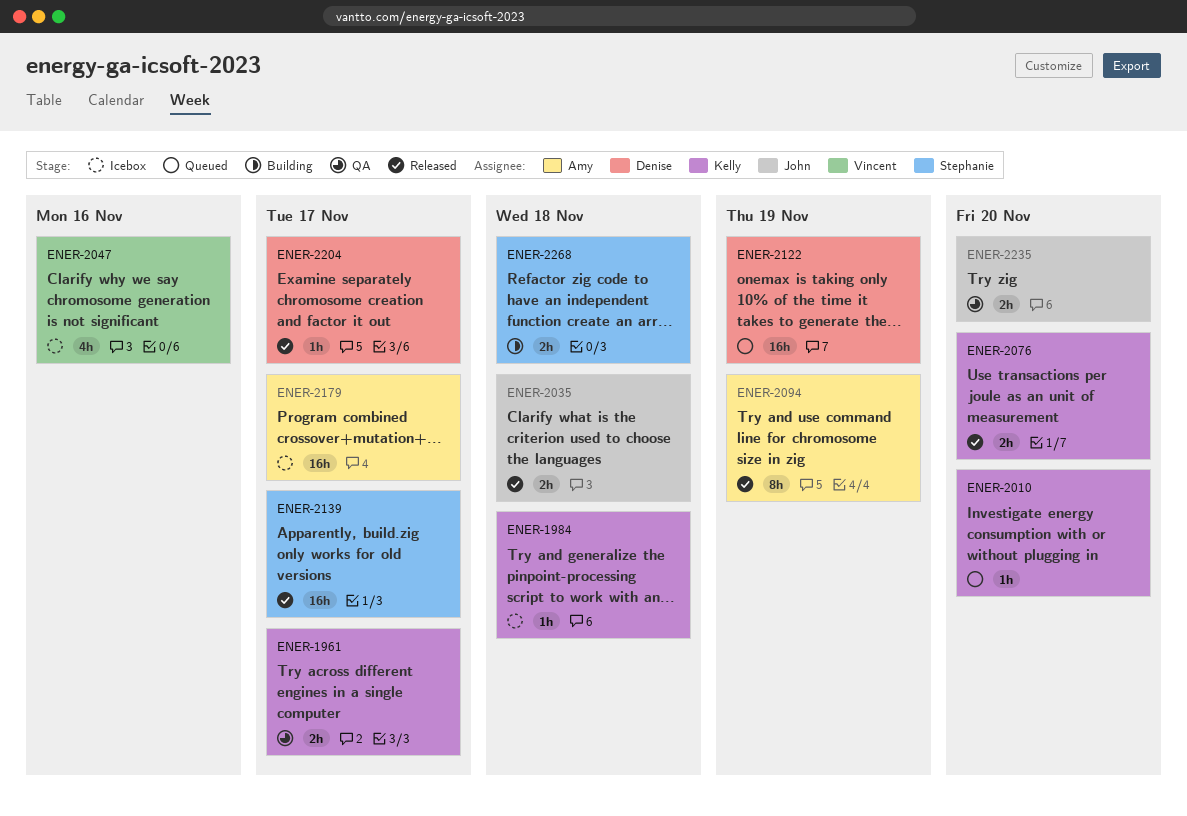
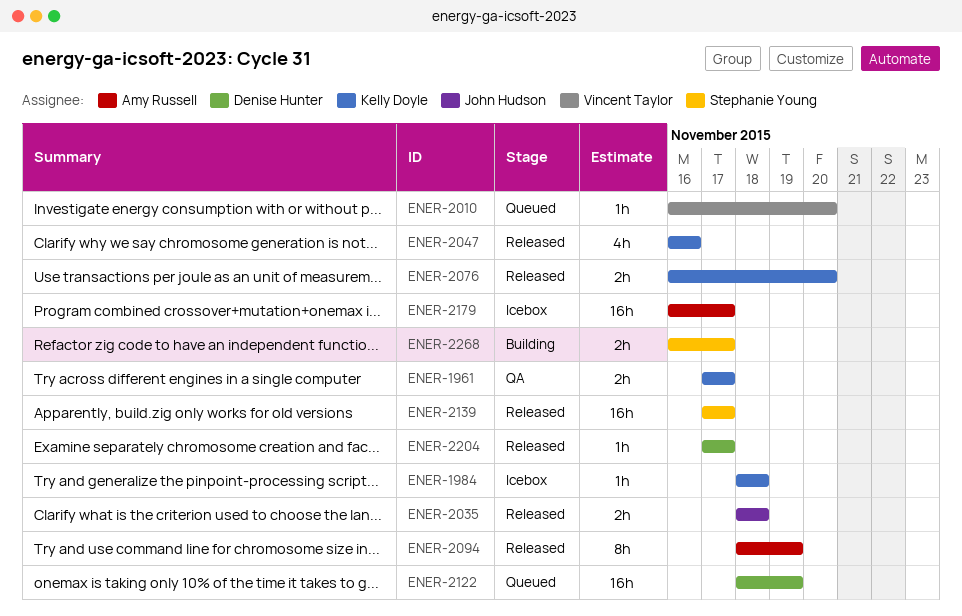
ENER-2010, owner: Kelly Doyle -> Vincent Taylor
ENER-2047, status: Icebox -> Released
ENER-2047, owner: Vincent Taylor -> Kelly Doyle
ENER-2235: present -> none
ENER-2268, due: Nov 18 -> Nov 17

